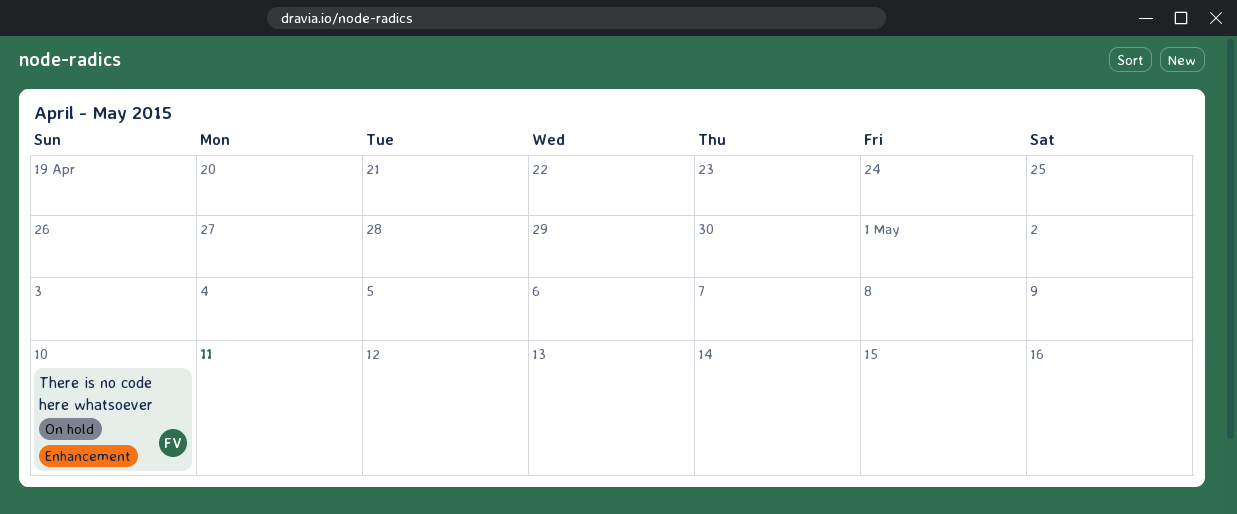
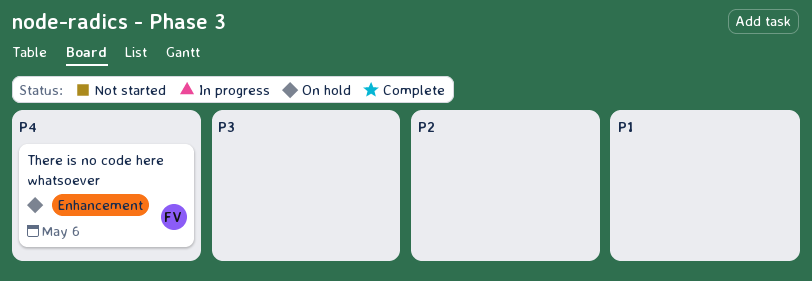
There is no code here whatsoever, due: May 10 -> May 6

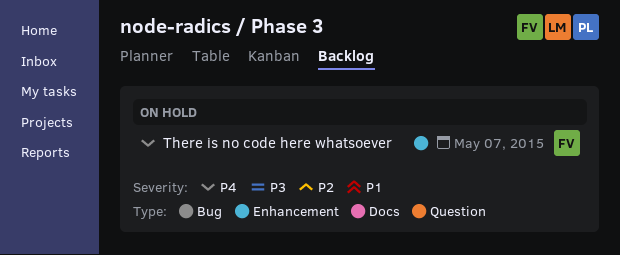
There is no code here whatsoever, due: May 6 -> May 7

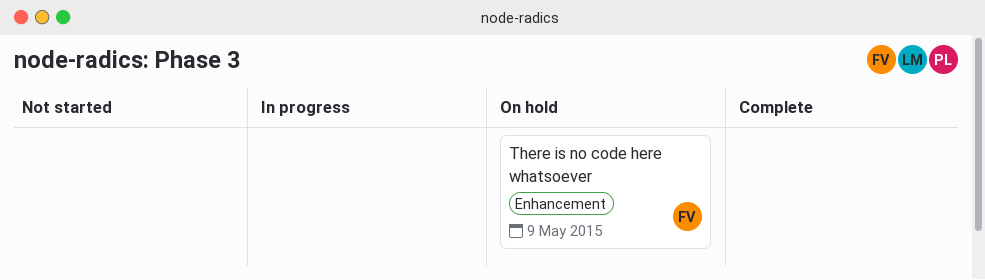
There is no code here whatsoever, due: May 7 -> May 9

